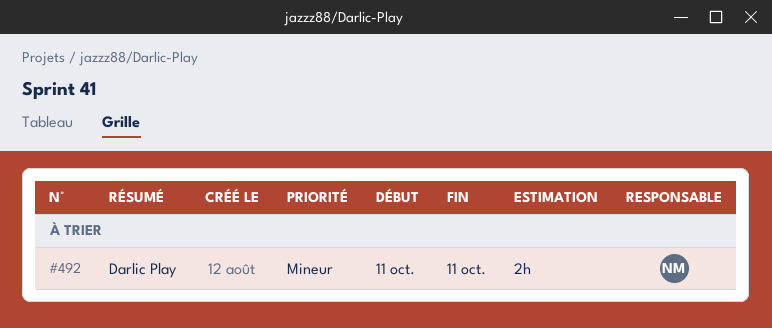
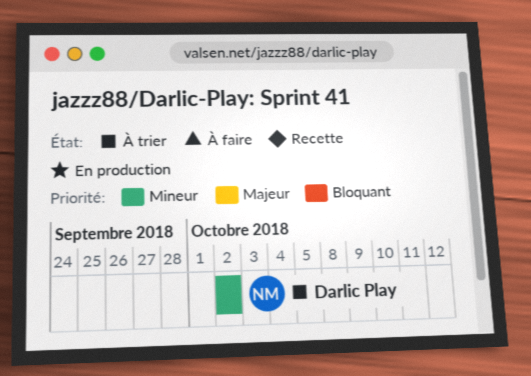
Darlic Play, start: Oct 11 -> Oct 2
Darlic Play, due: Oct 11 -> Oct 2

